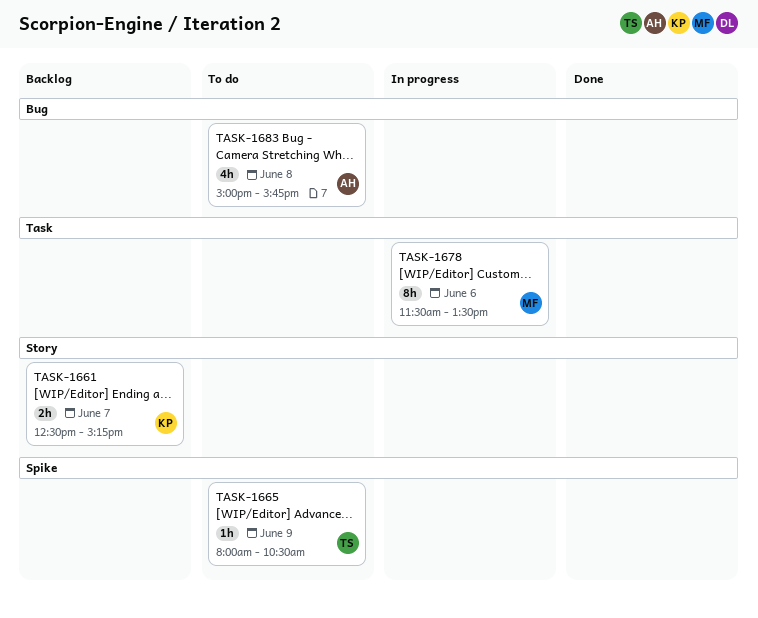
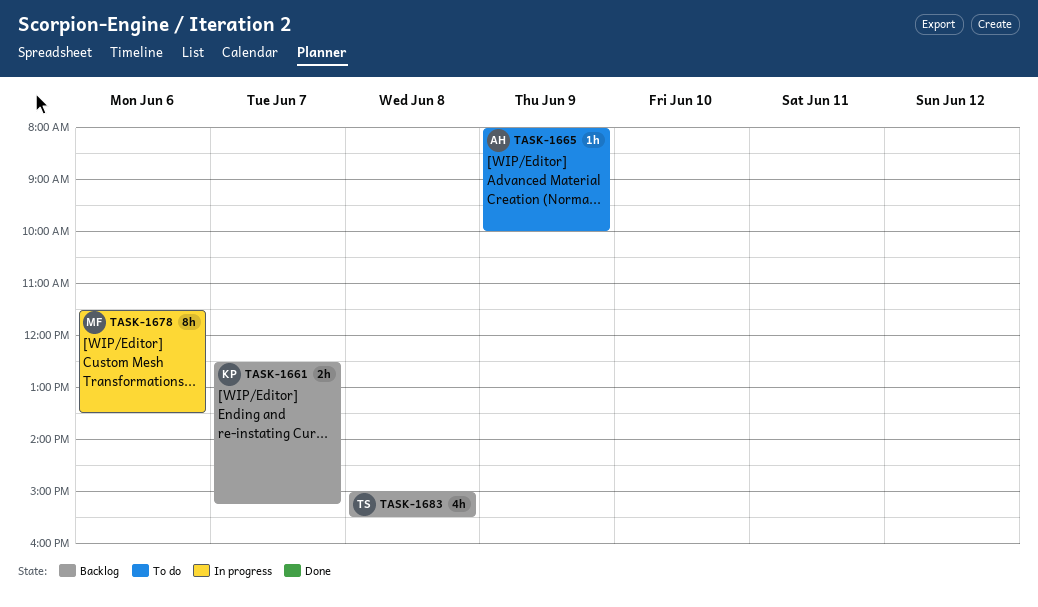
TASK-1665, owner: TS -> AH
TASK-1665, ends: 10:30 -> 10:00
TASK-1683, status: To do -> Backlog
TASK-1683, owner: AH -> TS
TASK-1683, ends: 15:45 -> 15:30

